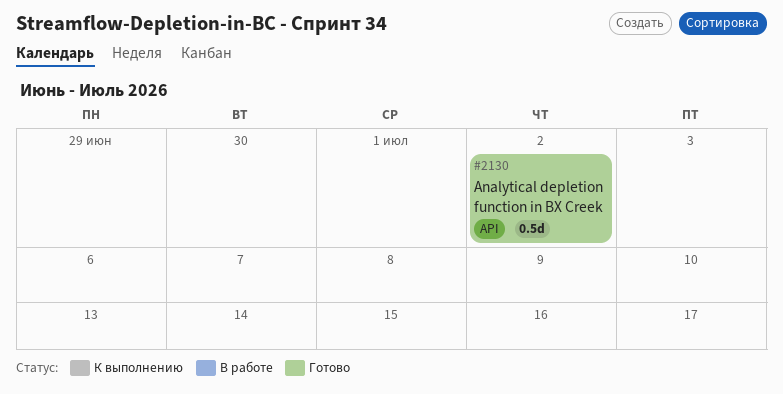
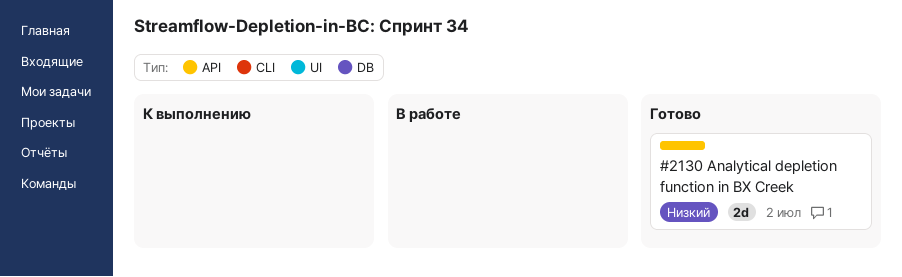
#2130, estimate: 0.5d -> 2d

